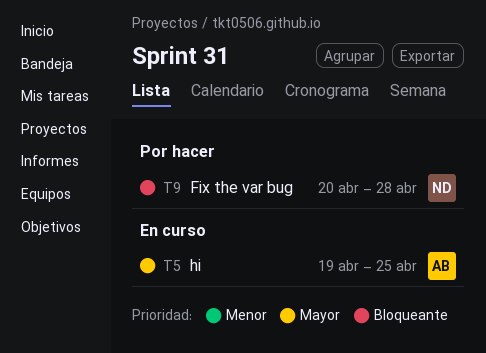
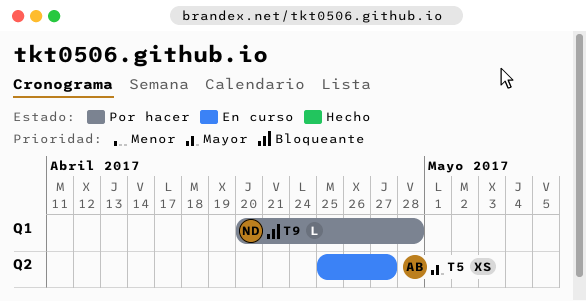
T5, start: Apr 19 -> Apr 25
T5, due: Apr 25 -> Apr 27

